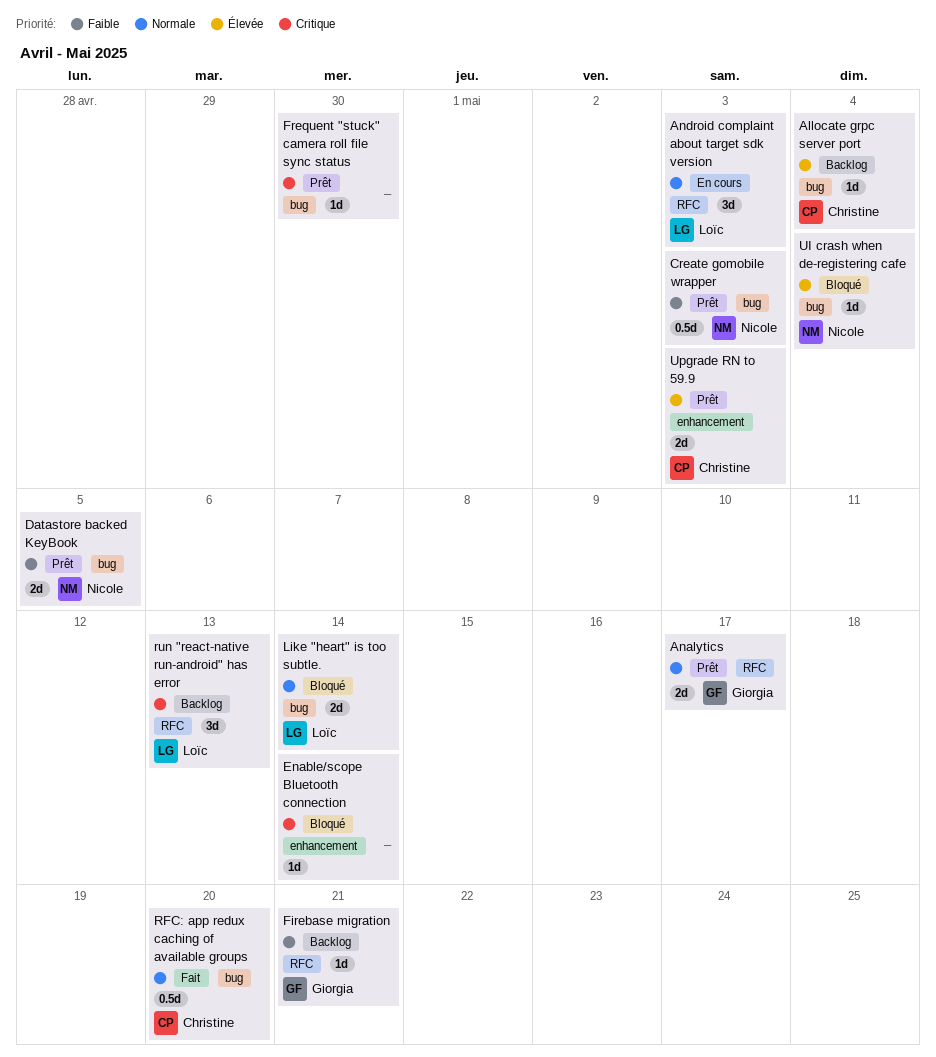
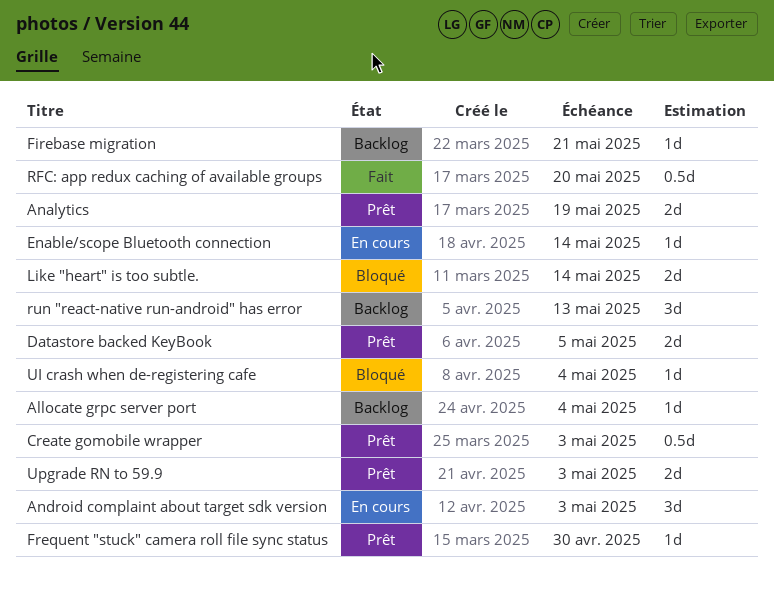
Analytics, due: May 17 -> May 19
Enable/scope Bluetooth connection, status: Bloqué -> En cours

